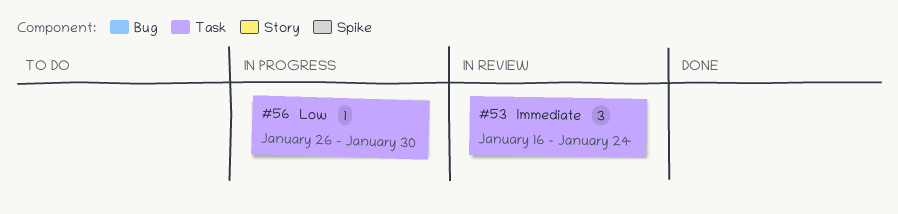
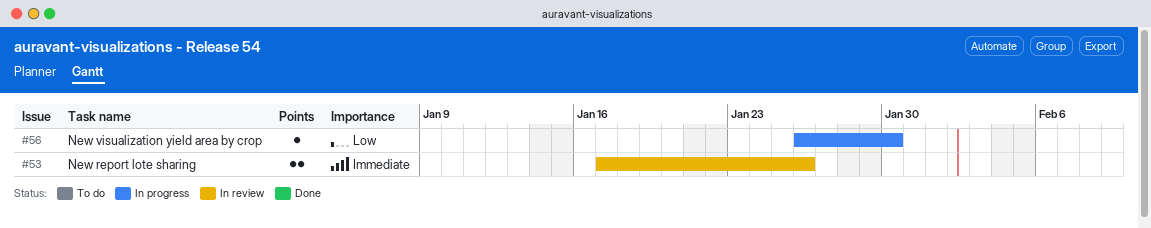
#53, estimate: 3 -> 2
#53, start: Jan 16 -> Jan 17
#53, due: Jan 24 -> Jan 26

